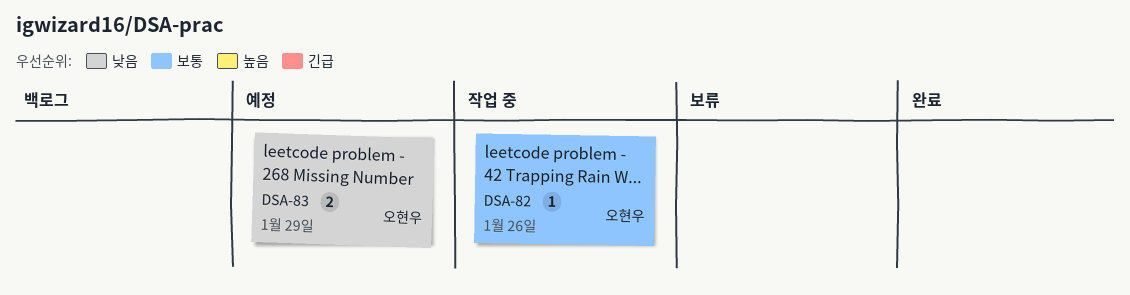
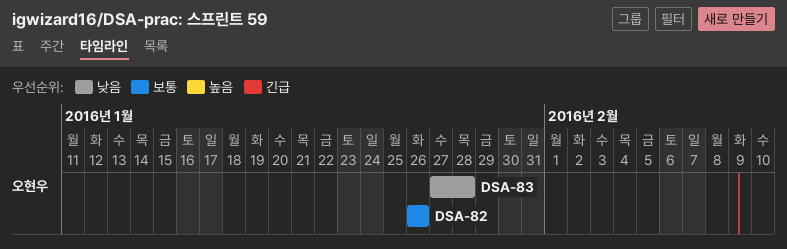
DSA-83, due: Jan 29 -> Jan 28

